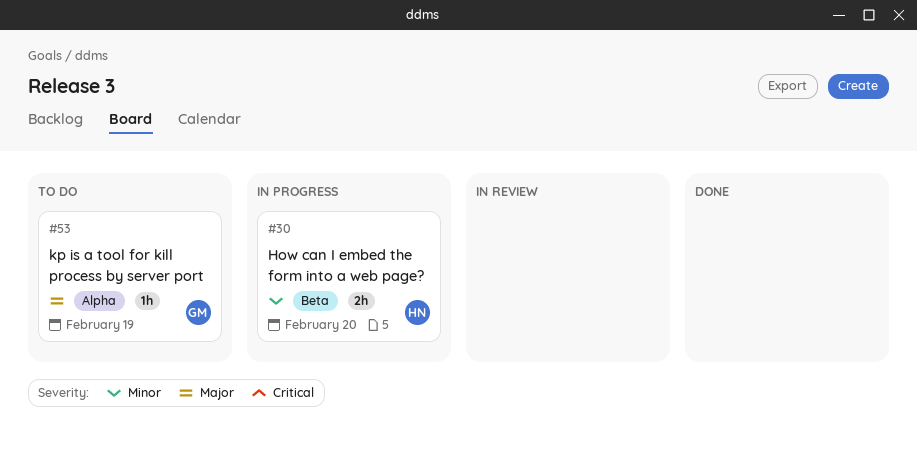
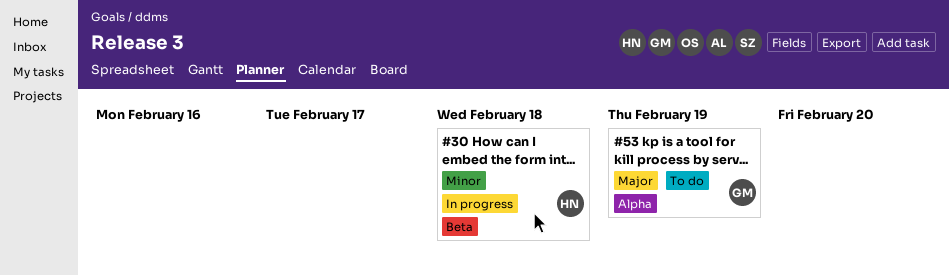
#30, due: Feb 20 -> Feb 18

